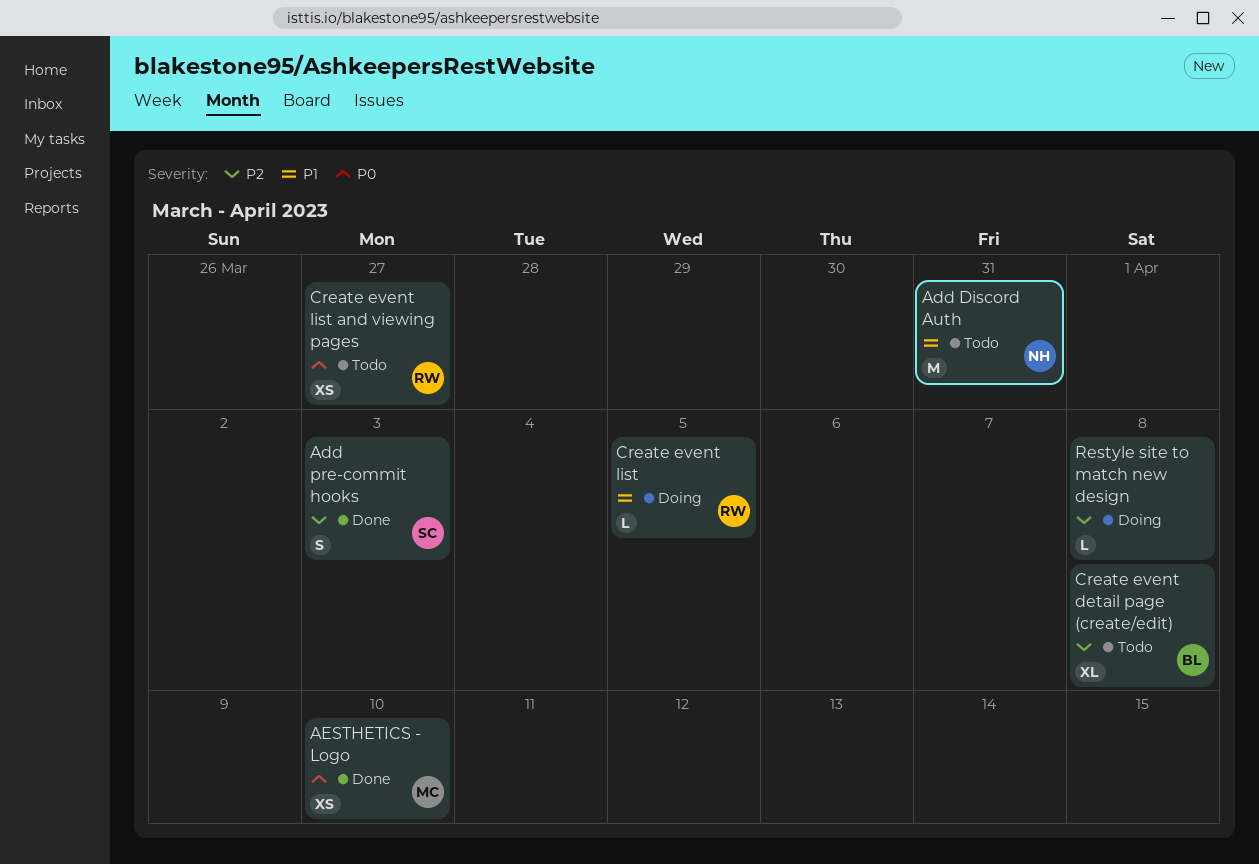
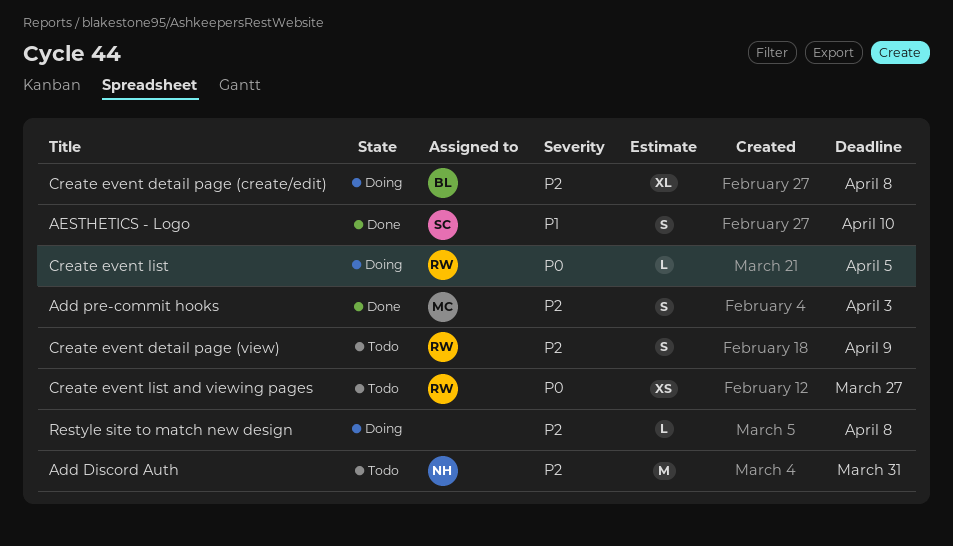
Add Discord Auth, priority: P1 -> P2
Add pre-commit hooks, owner: SC -> MC
AESTHETICS - Logo, owner: MC -> SC
AESTHETICS - Logo, priority: P0 -> P1
AESTHETICS - Logo, estimate: XS -> S
Create event detail page (create/edit), status: Todo -> Doing
Create event detail page (view): none -> present
Create event list, priority: P1 -> P0

